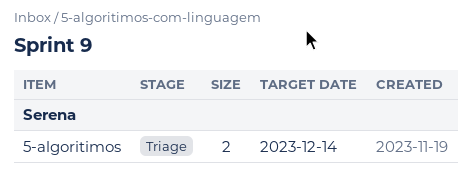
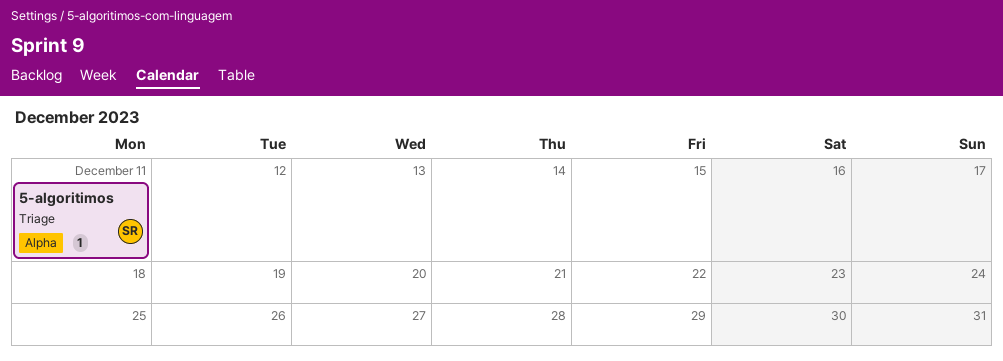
5-algoritimos, estimate: 2 -> 1
5-algoritimos, due: Dec 14 -> Dec 11

